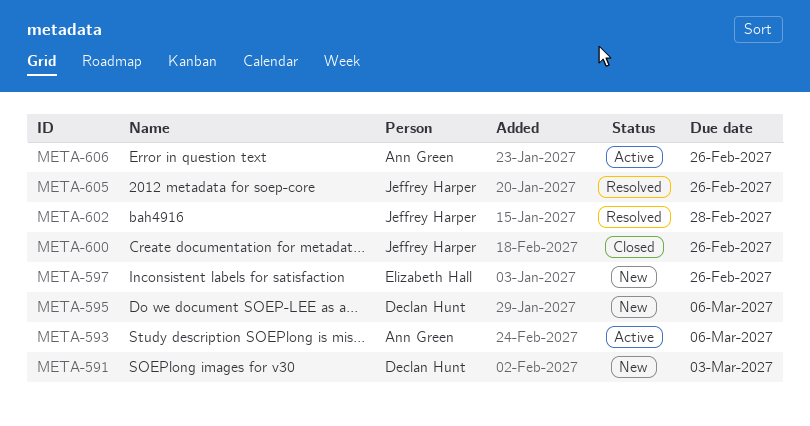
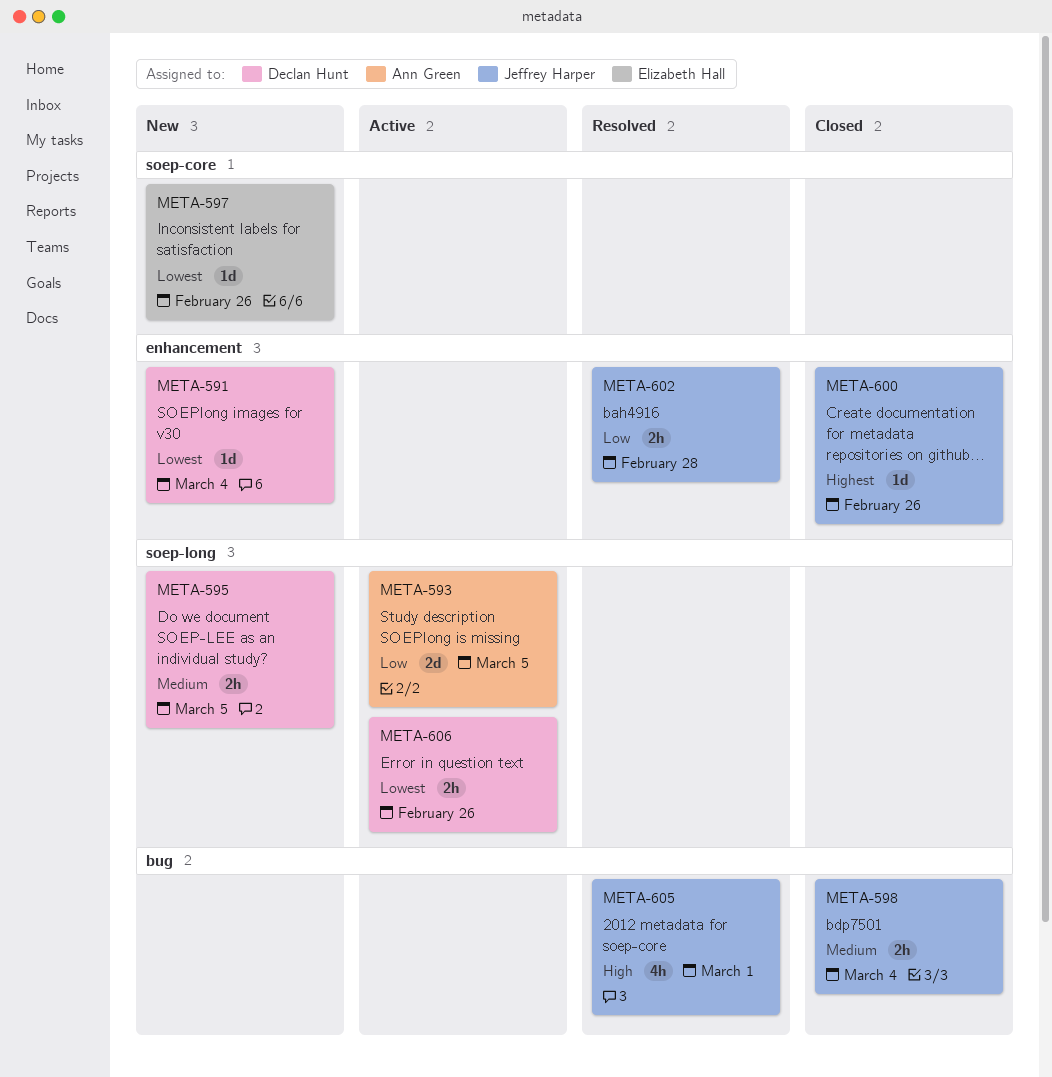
META-591, due: Mar 3 -> Mar 4
META-593, due: Mar 6 -> Mar 5
META-595, due: Mar 6 -> Mar 5
META-598: none -> present
META-605, due: Feb 26 -> Mar 1
META-606, owner: Ann Green -> Declan Hunt

